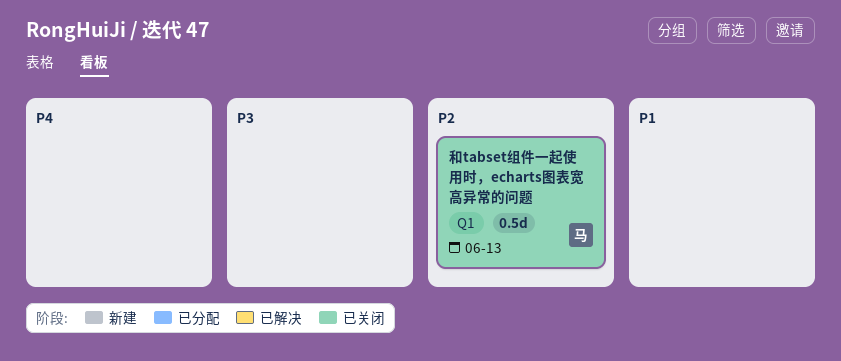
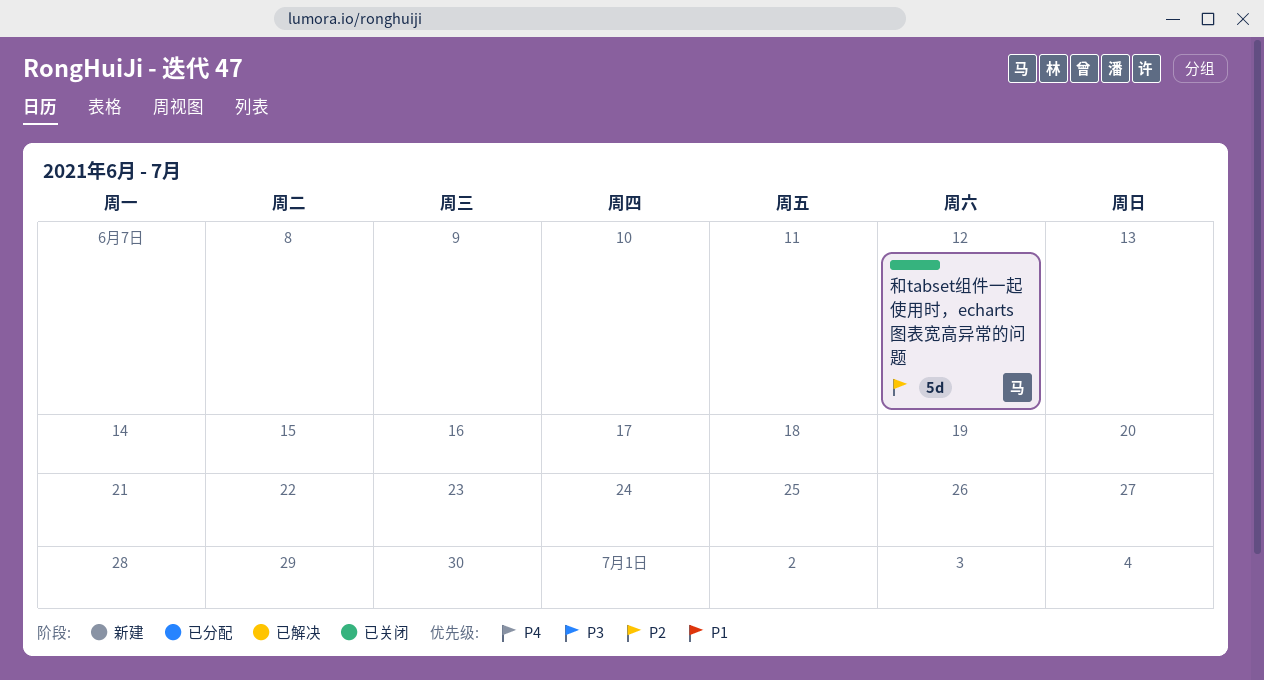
和tabset组件一起使用时，echarts图表宽高异常的问题, estimate: 0.5d -> 5d
和tabset组件一起使用时，echarts图表宽高异常的问题, due: Jun 13 -> Jun 12

